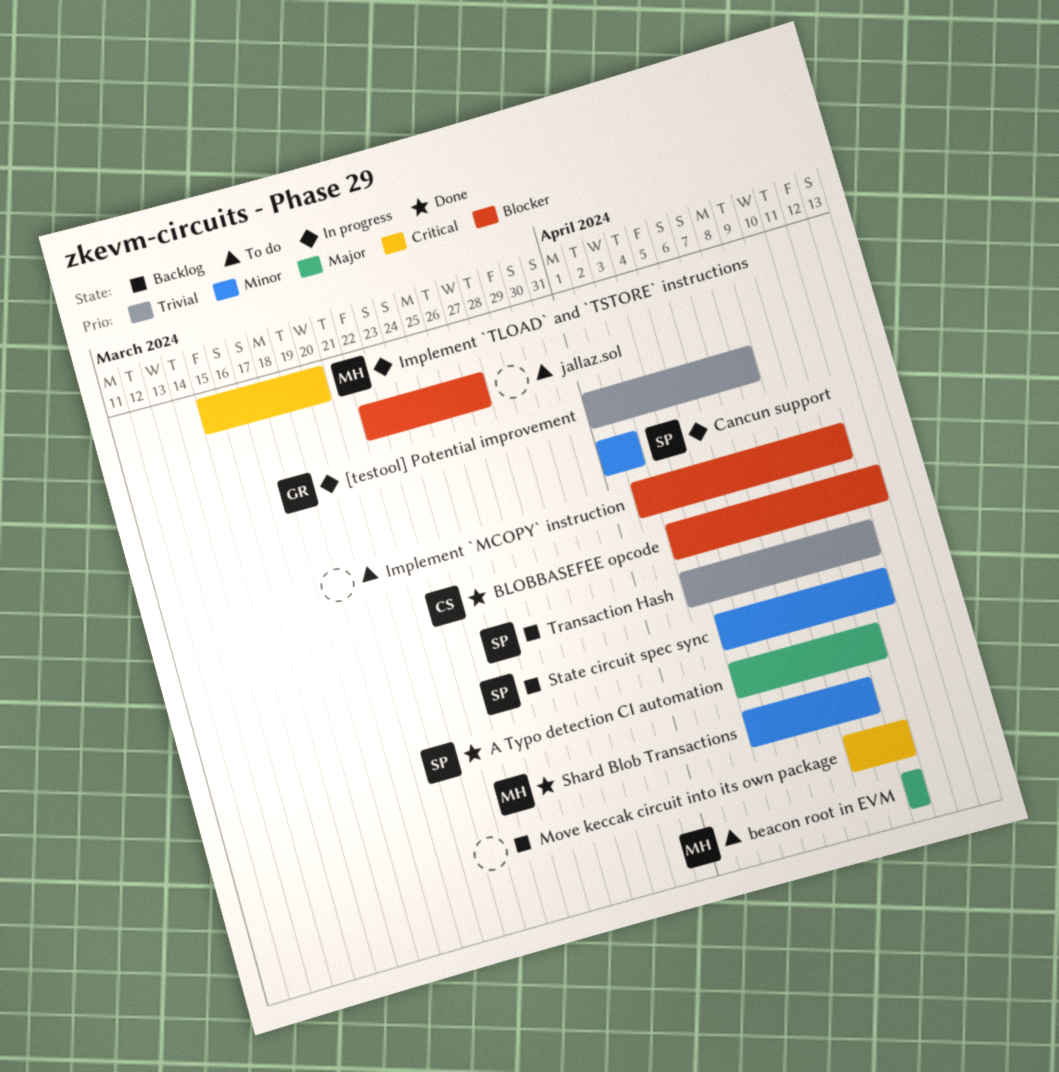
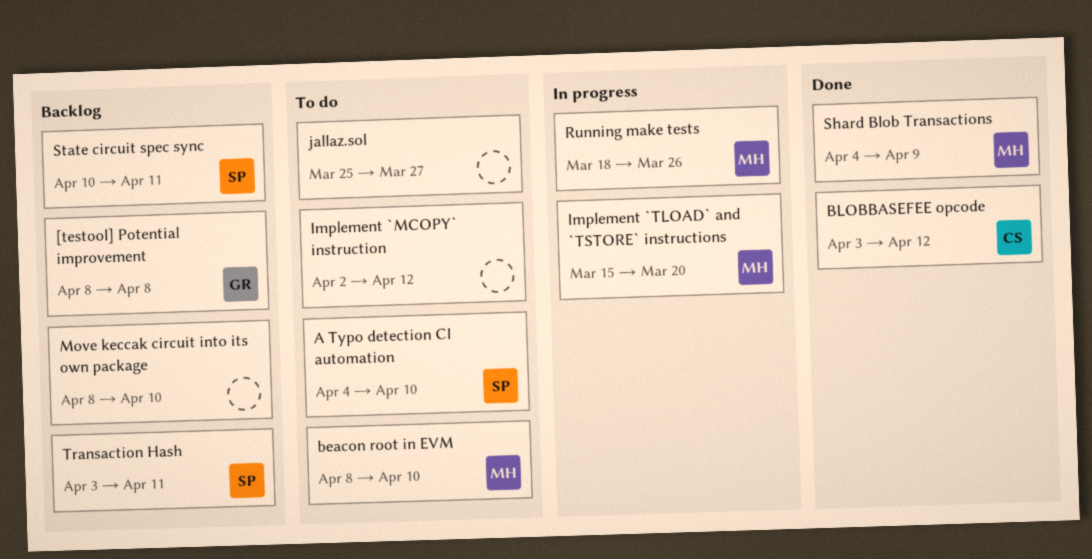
[testool] Potential improvement, status: In progress -> Backlog
[testool] Potential improvement, start: Apr 1 -> Apr 8
A Typo detection CI automation, status: Done -> To do
beacon root in EVM, start: Apr 10 -> Apr 8
Cancun support: present -> none
Implement `MCOPY` instruction, due: Apr 11 -> Apr 12
jallaz.sol, start: Mar 22 -> Mar 25
Running make tests: none -> present
State circuit spec sync, start: Apr 4 -> Apr 10

